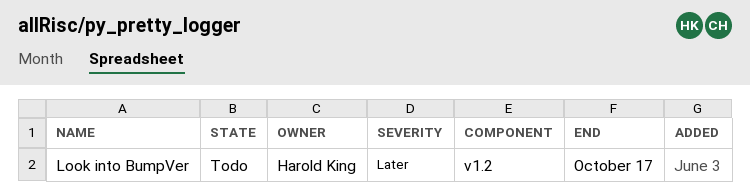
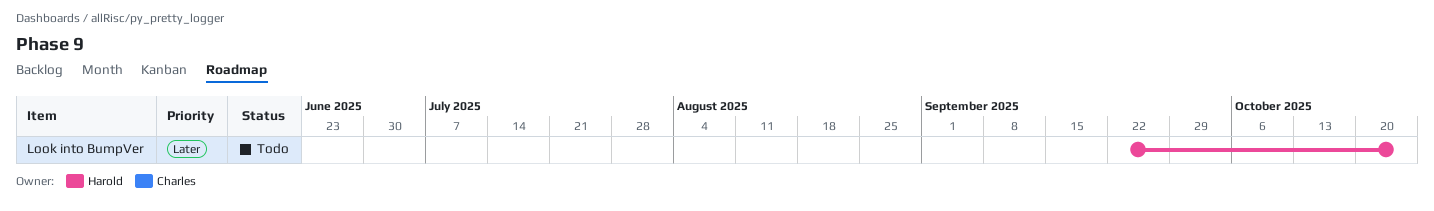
Look into BumpVer, due: Oct 17 -> Oct 24

